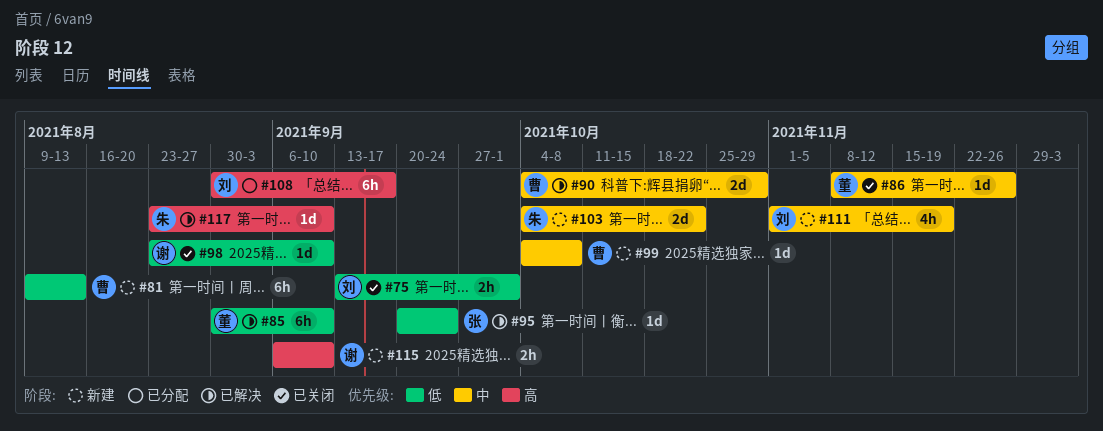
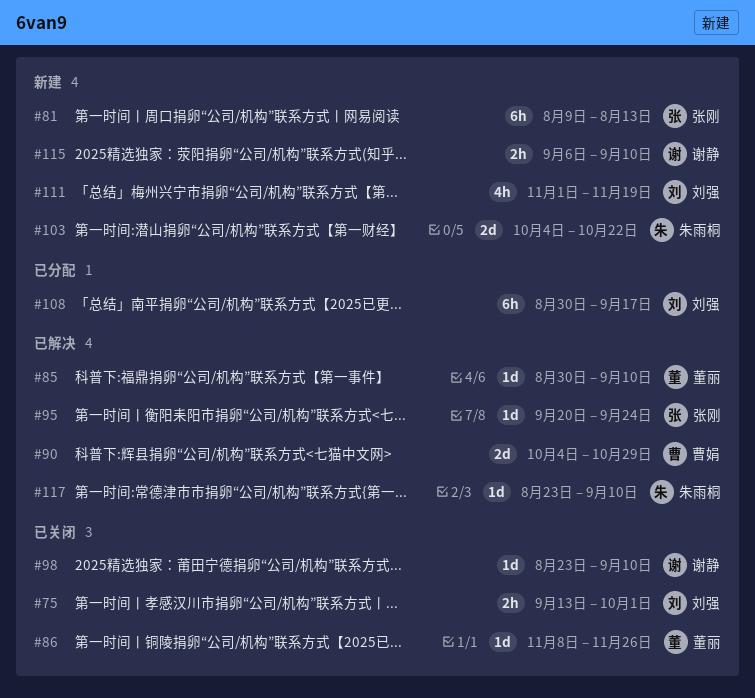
#81, owner: 曹娟 -> 张刚
#85, estimate: 6h -> 1d
#99: present -> none

